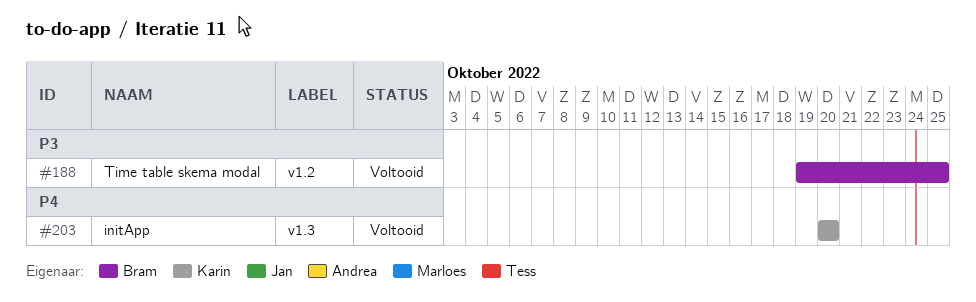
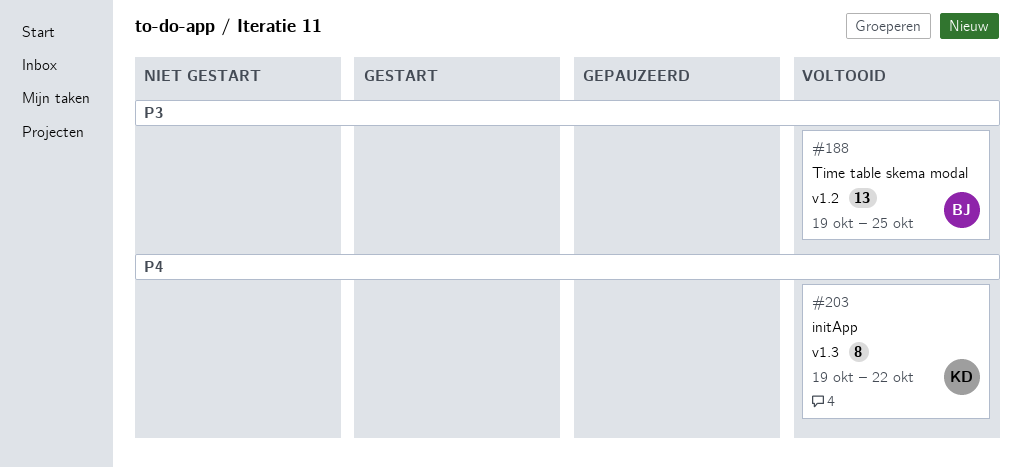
#203, start: Oct 20 -> Oct 19
#203, due: Oct 20 -> Oct 22

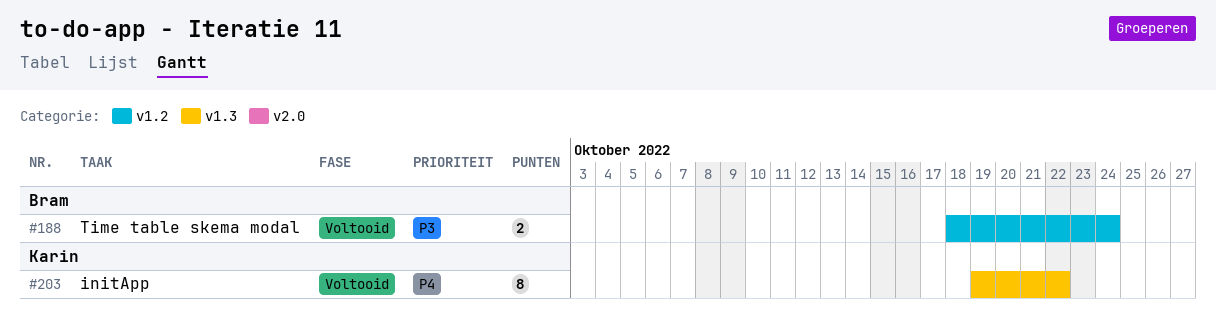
#188, estimate: 13 -> 2
#188, start: Oct 19 -> Oct 18
#188, due: Oct 25 -> Oct 24

